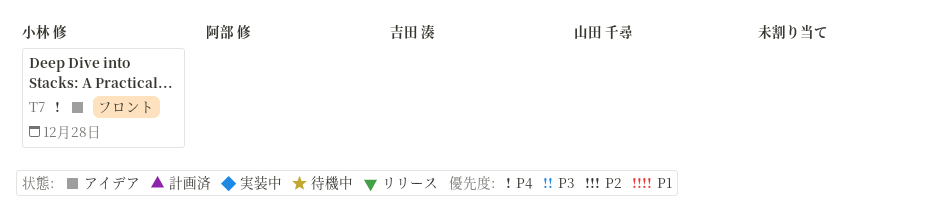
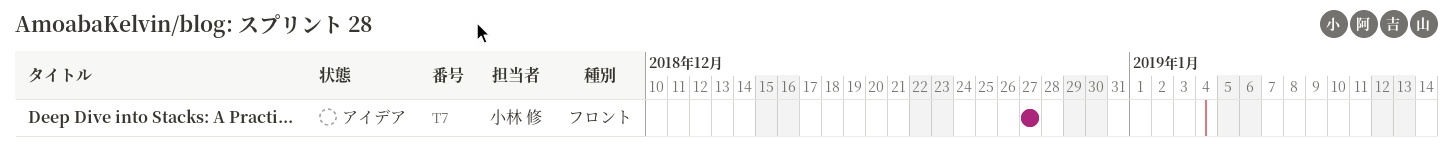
T7, due: Dec 28 -> Dec 27

